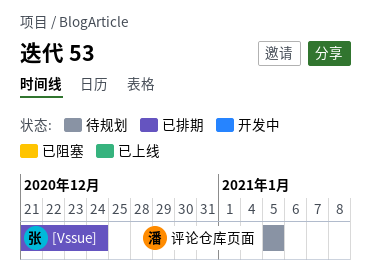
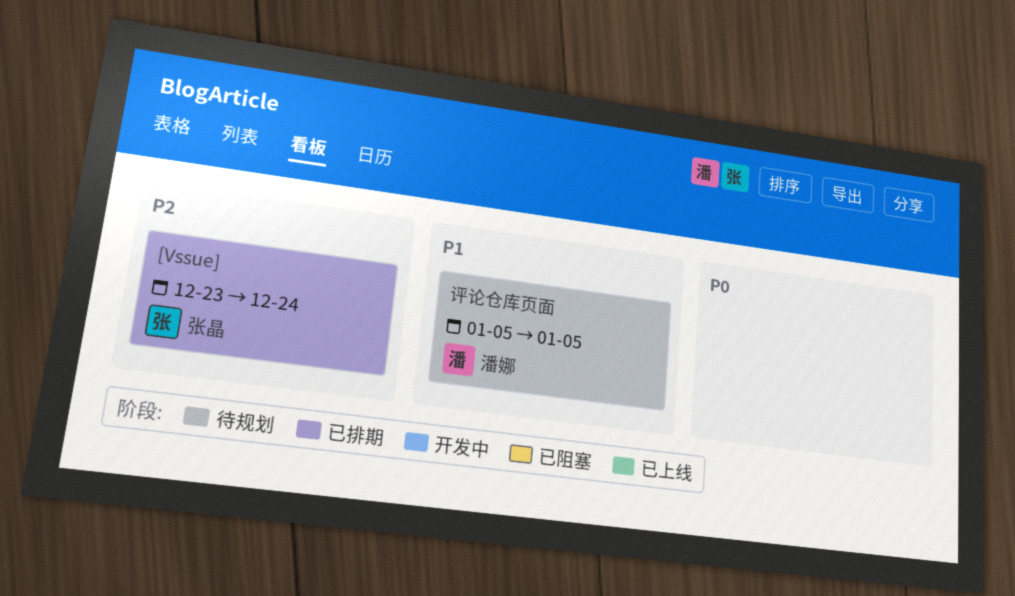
[Vssue], start: Dec 21 -> Dec 23

